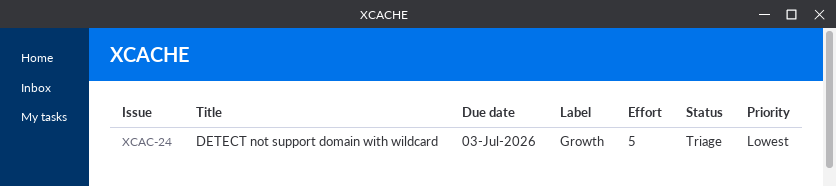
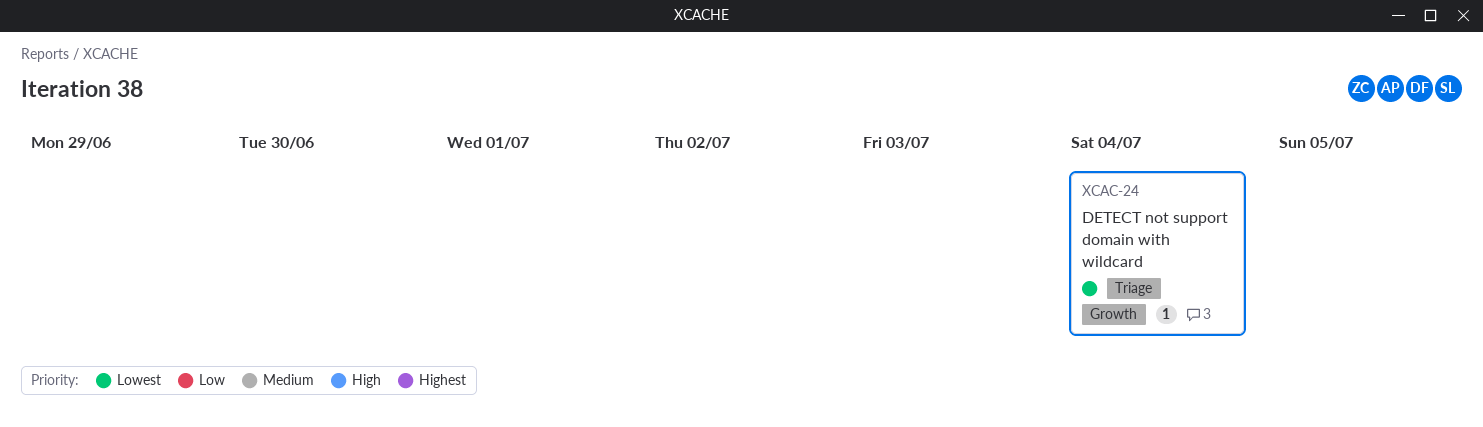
XCAC-24, estimate: 5 -> 1
XCAC-24, due: Jul 3 -> Jul 4

